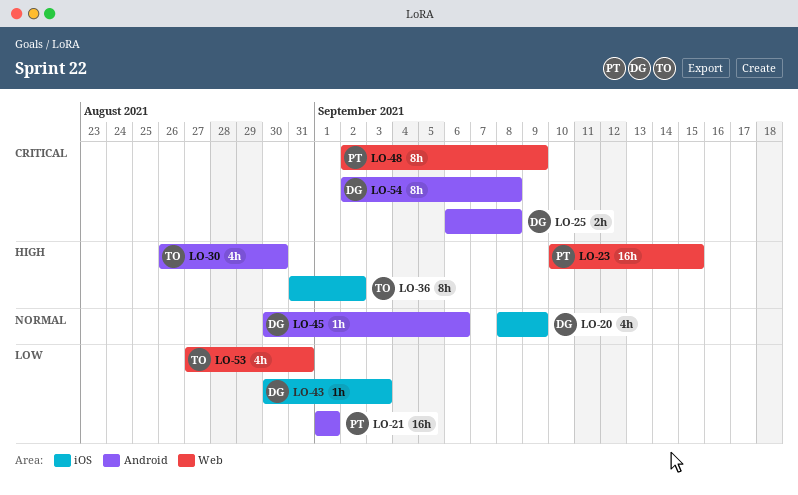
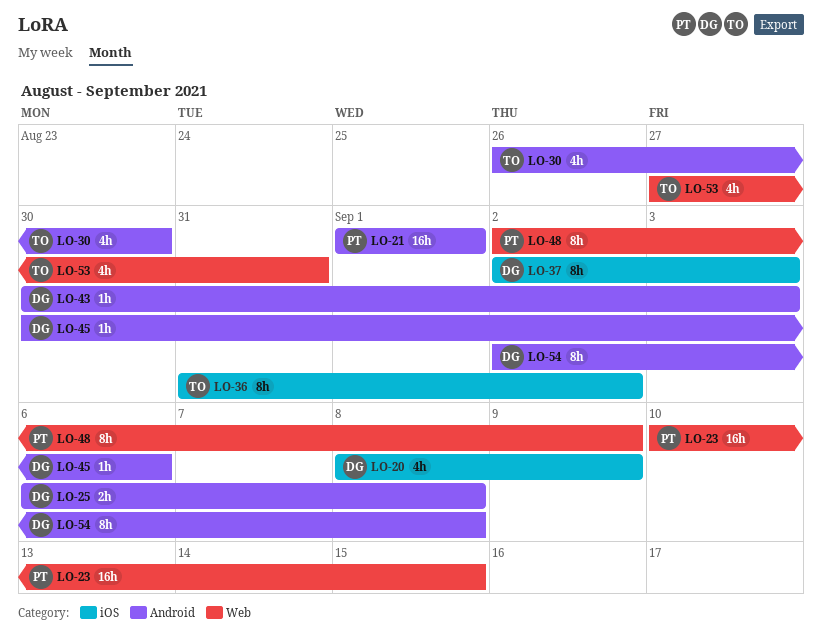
LO-37: none -> present
LO-43, label: iOS -> Android

